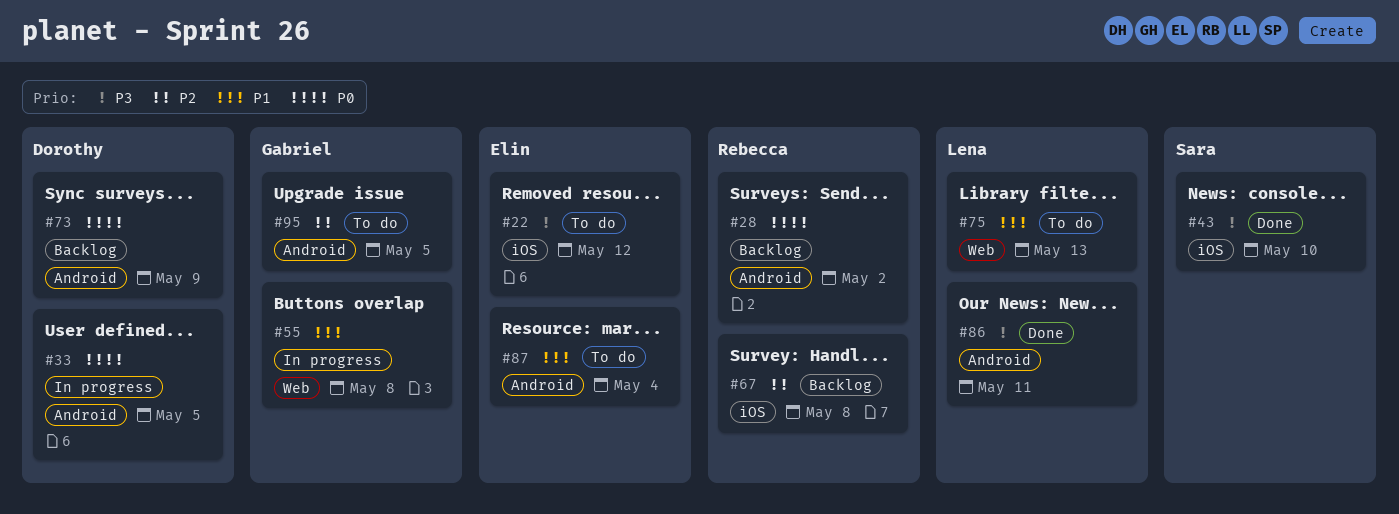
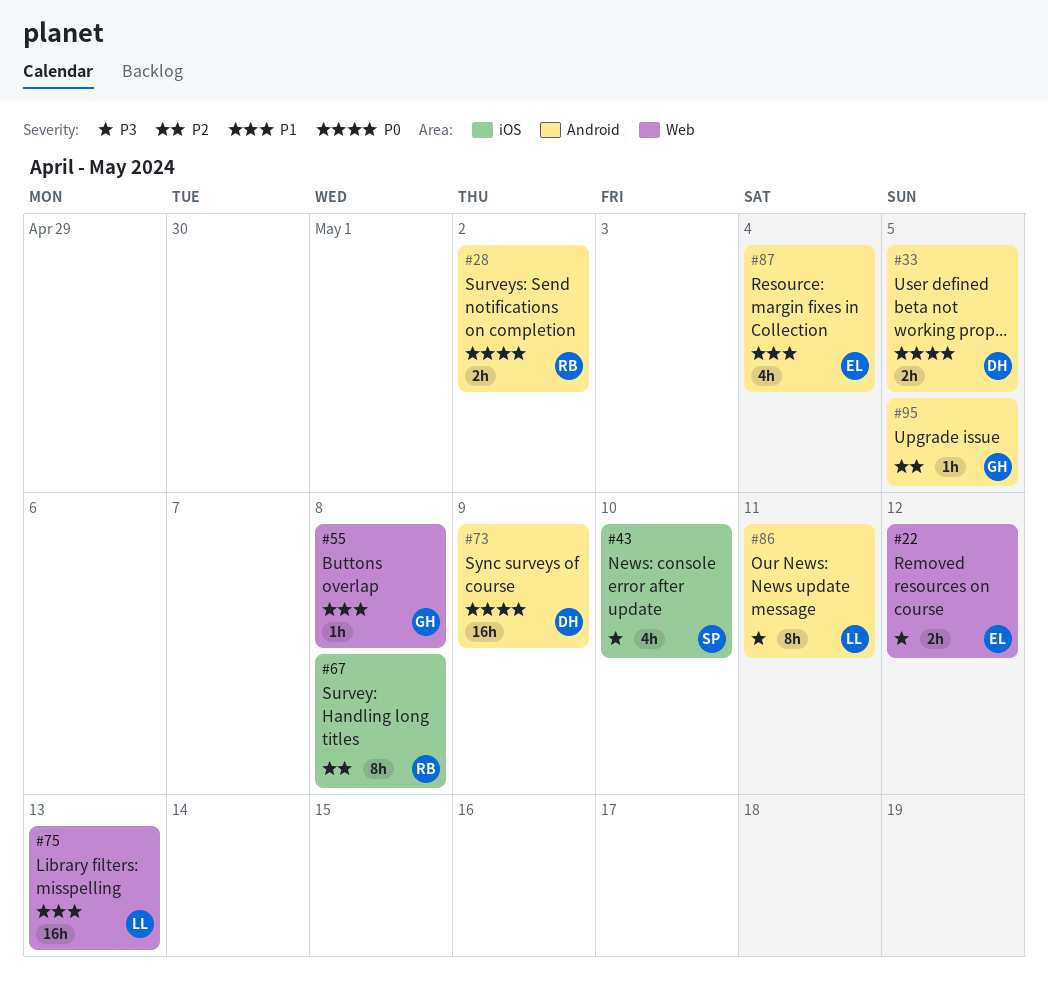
#22, label: iOS -> Web

